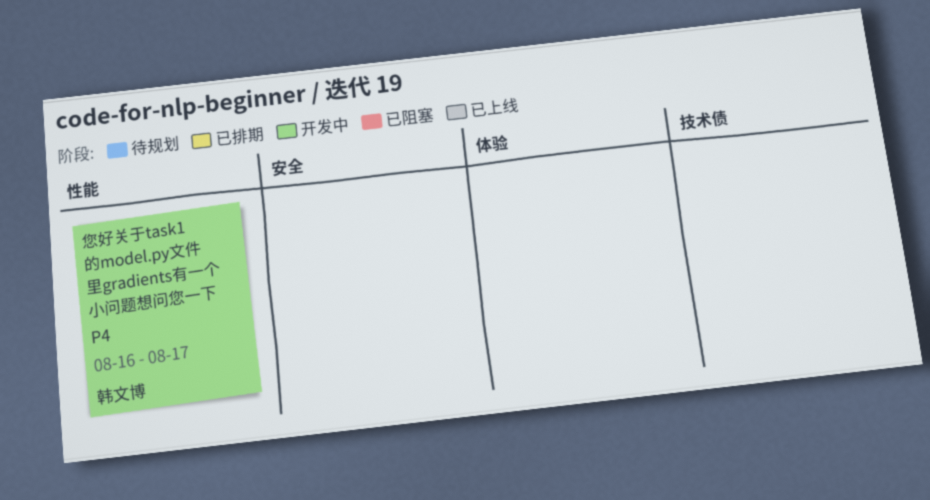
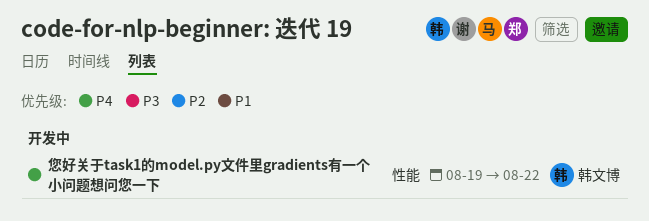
您好关于task1的model.py文件里gradients有一个小问题想问您一下, start: Aug 16 -> Aug 19
您好关于task1的model.py文件里gradients有一个小问题想问您一下, due: Aug 17 -> Aug 22

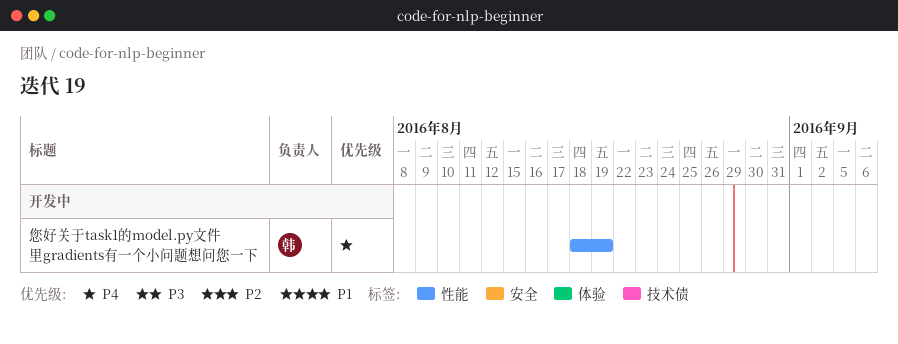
您好关于task1的model.py文件里gradients有一个小问题想问您一下, start: Aug 19 -> Aug 18
您好关于task1的model.py文件里gradients有一个小问题想问您一下, due: Aug 22 -> Aug 19

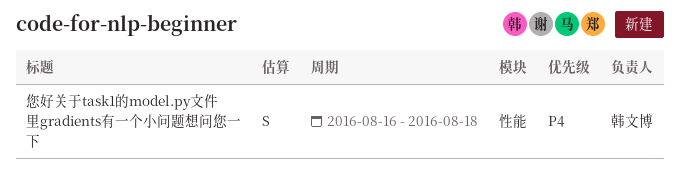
您好关于task1的model.py文件里gradients有一个小问题想问您一下, start: Aug 18 -> Aug 16
您好关于task1的model.py文件里gradients有一个小问题想问您一下, due: Aug 19 -> Aug 18

